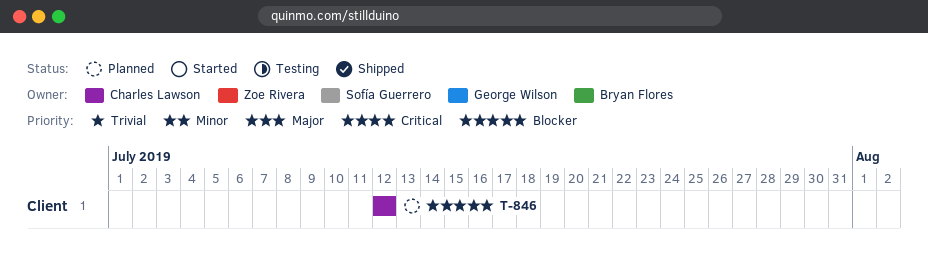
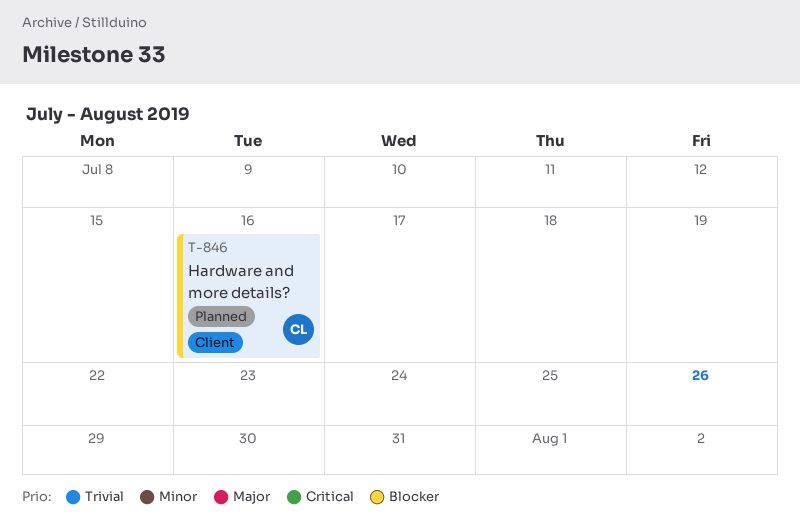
T-846, due: Jul 12 -> Jul 16

